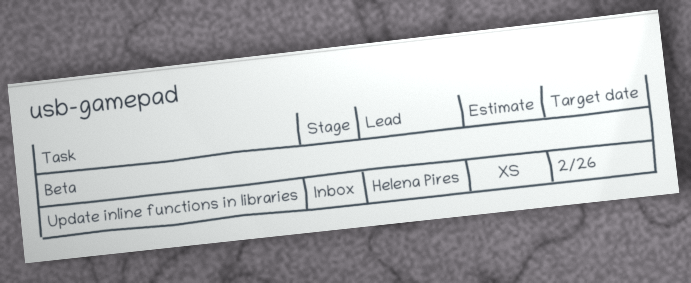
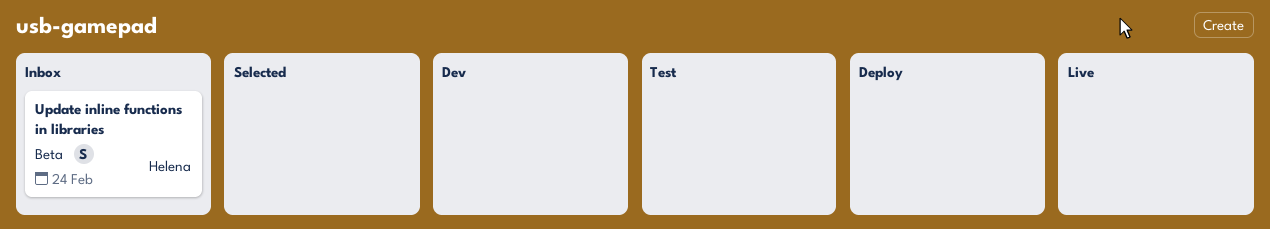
Update inline functions in libraries, estimate: XS -> S
Update inline functions in libraries, due: Feb 26 -> Feb 24

